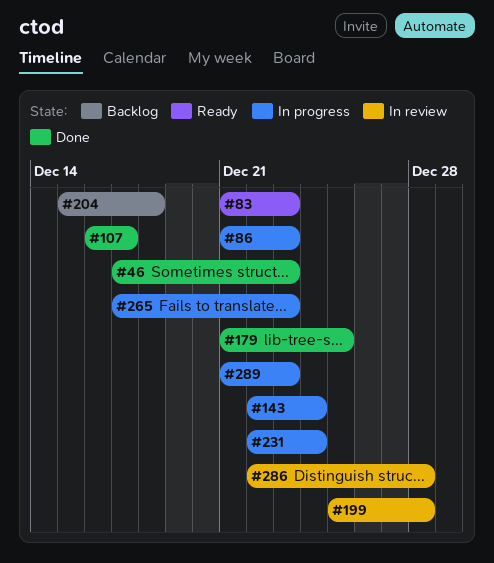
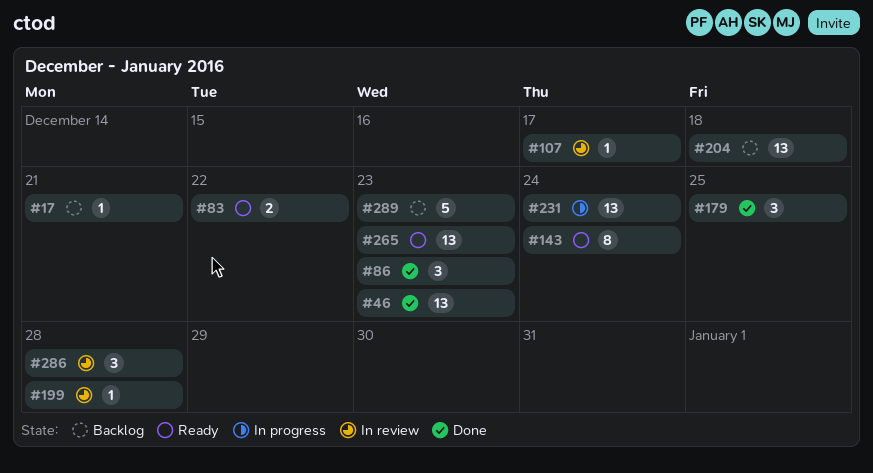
#17: none -> present
#83, due: Dec 23 -> Dec 22
#86, status: In progress -> Done
#107, status: Done -> In review
#143, status: In progress -> Ready
#265, status: In progress -> Ready
#289, status: In progress -> Backlog

